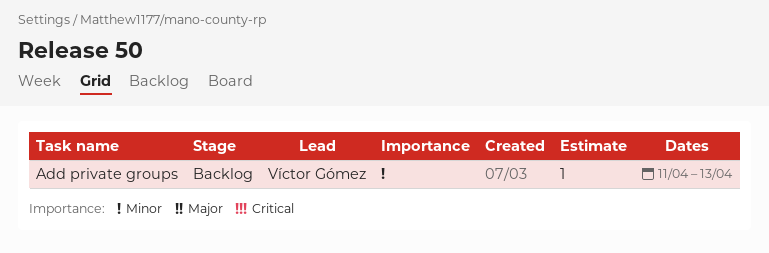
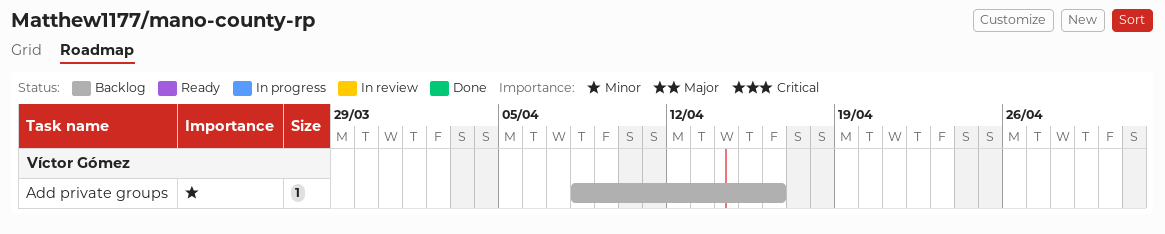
Add private groups, start: Apr 11 -> Apr 8
Add private groups, due: Apr 13 -> Apr 16

